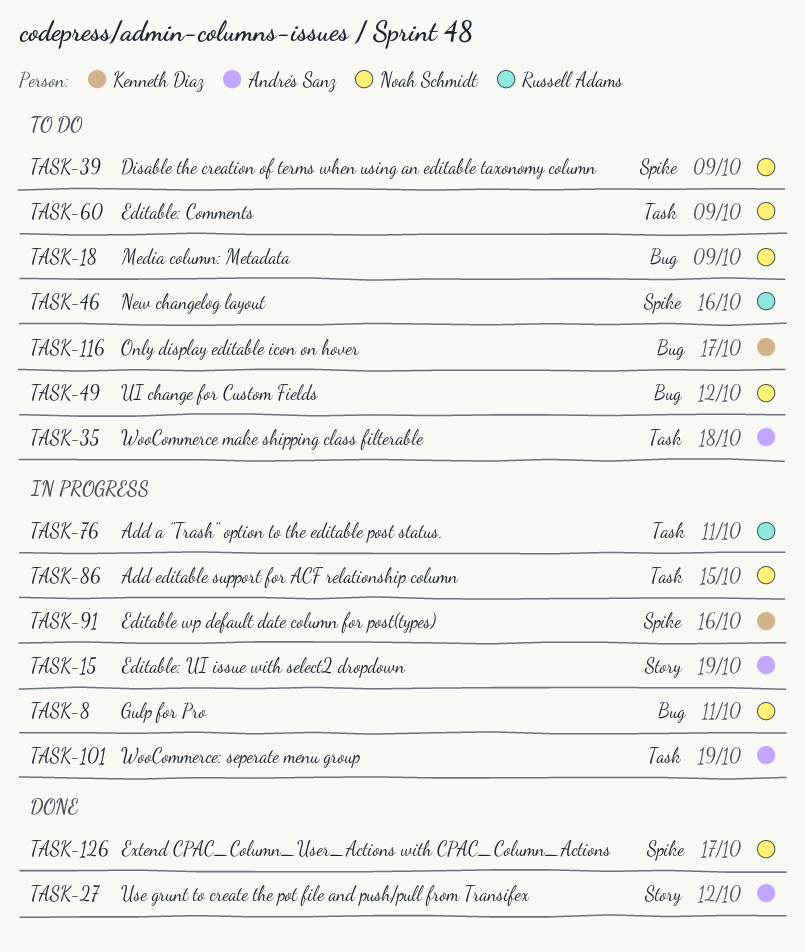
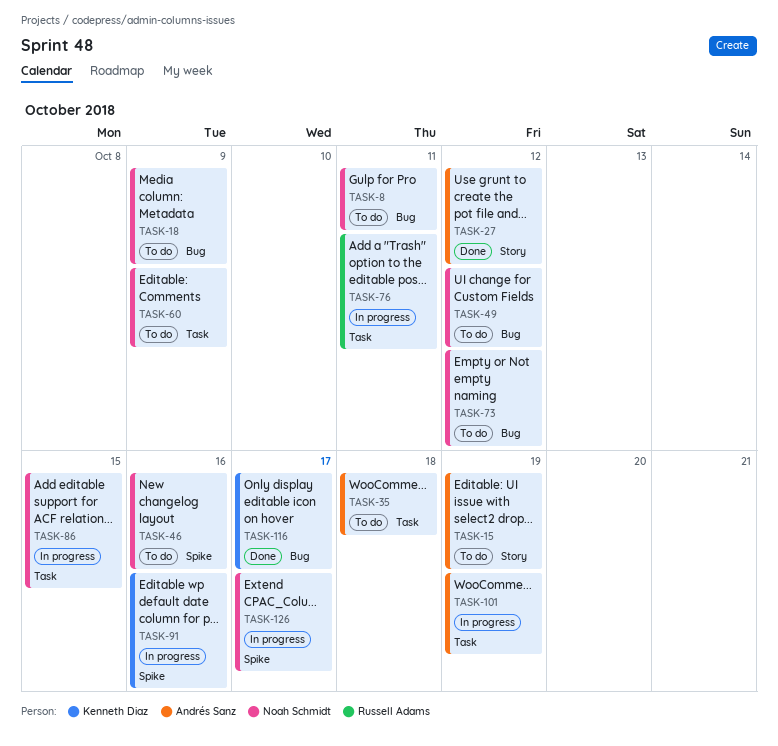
TASK-8, status: In progress -> To do
TASK-15, status: In progress -> To do
TASK-39: present -> none
TASK-46, owner: Russell Adams -> Noah Schmidt
TASK-73: none -> present
TASK-116, status: To do -> Done
TASK-126, status: Done -> In progress

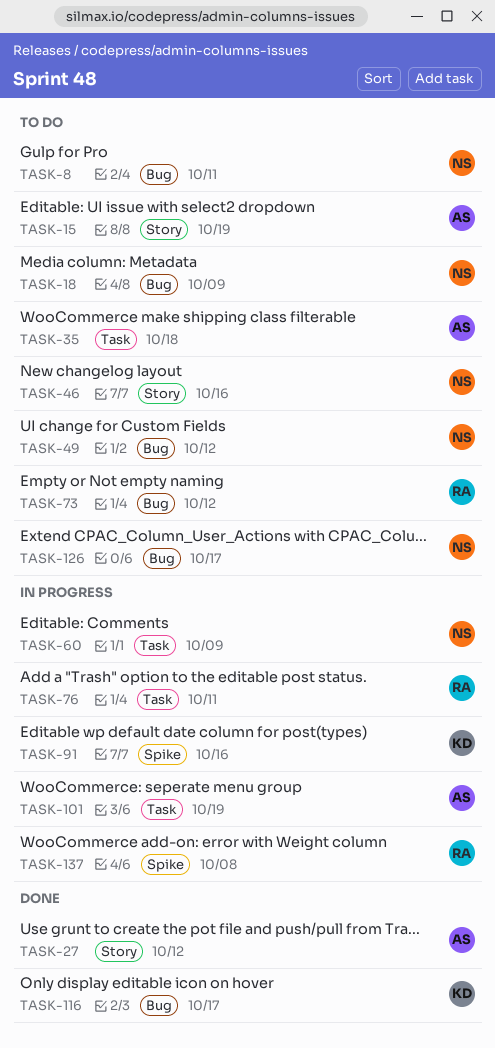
TASK-46, label: Spike -> Story
TASK-60, status: To do -> In progress
TASK-73, owner: Noah Schmidt -> Russell Adams
TASK-86: present -> none
TASK-126, status: In progress -> To do
TASK-126, label: Spike -> Bug
TASK-137: none -> present

